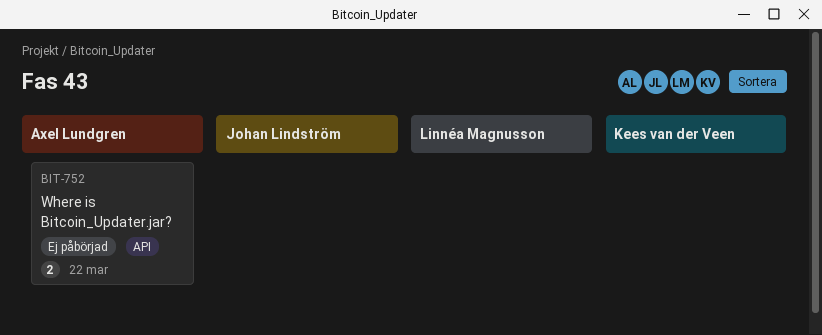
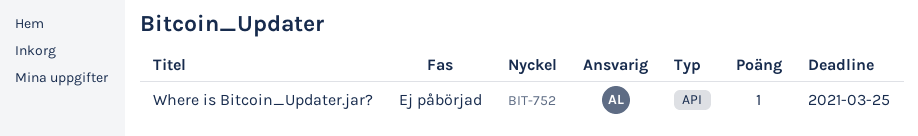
BIT-752, estimate: 2 -> 1
BIT-752, due: Mar 22 -> Mar 25

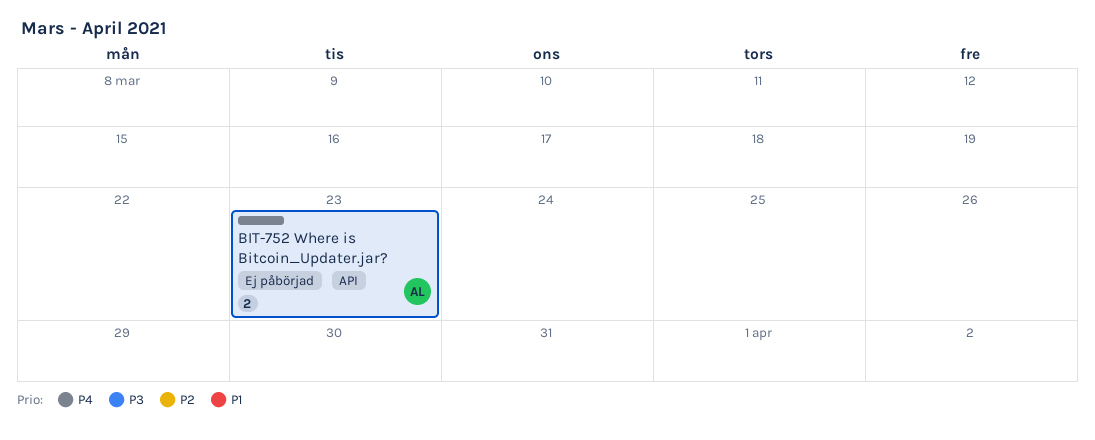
BIT-752, estimate: 1 -> 2
BIT-752, due: Mar 25 -> Mar 23

